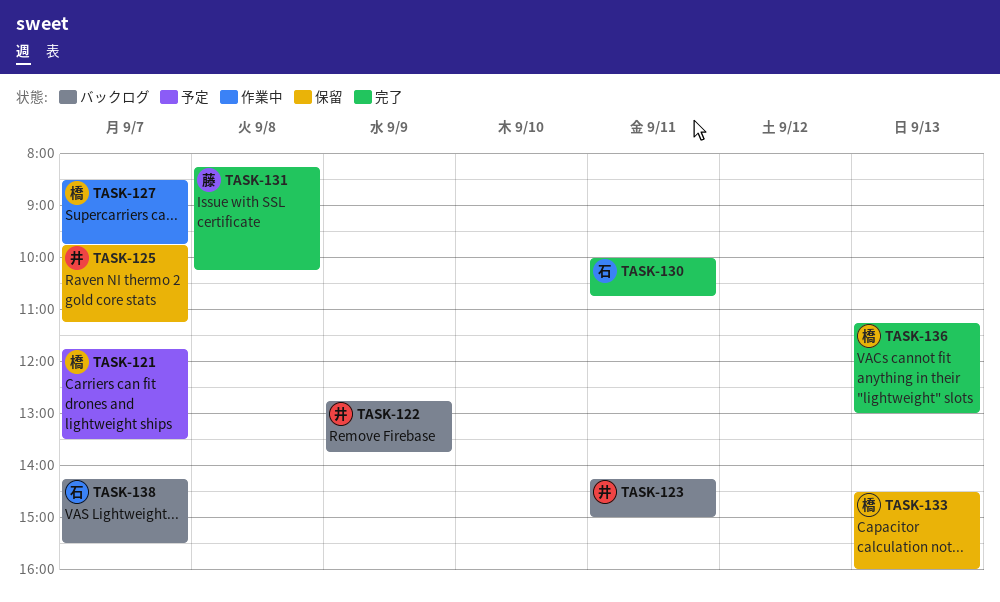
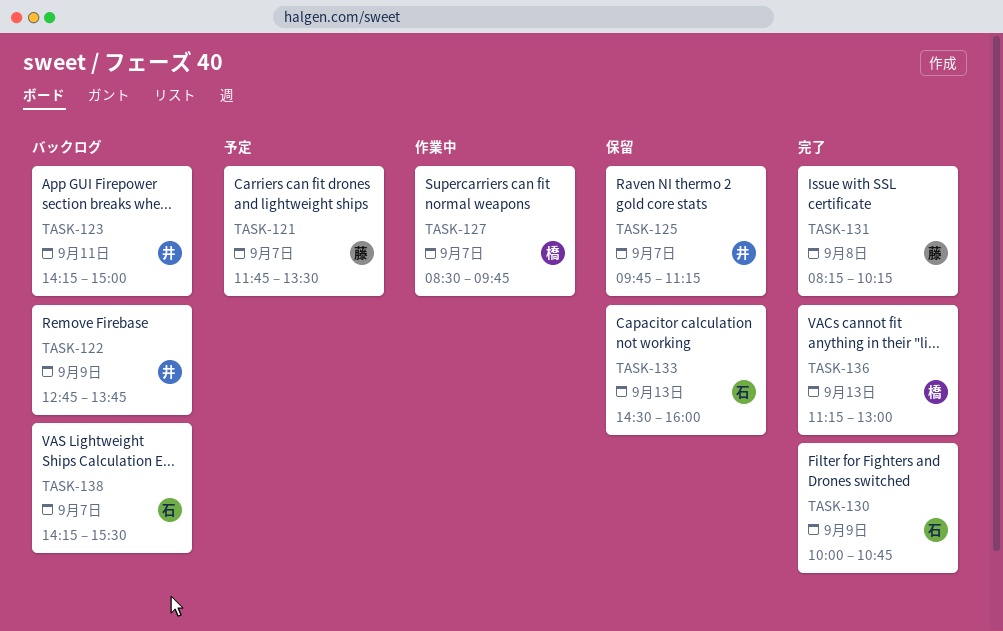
TASK-121, owner: 橋 -> 藤
TASK-130, day: Sep 11 -> Sep 9
TASK-133, owner: 橋 -> 石

